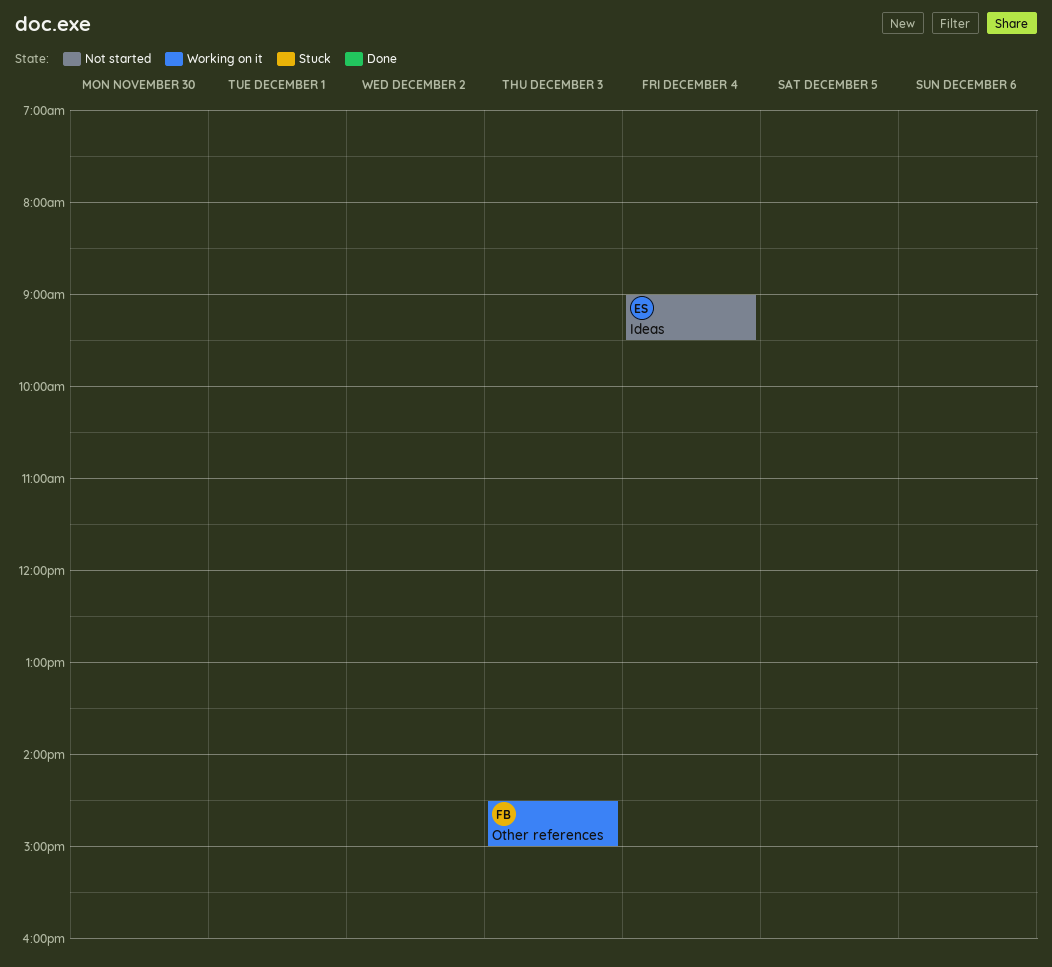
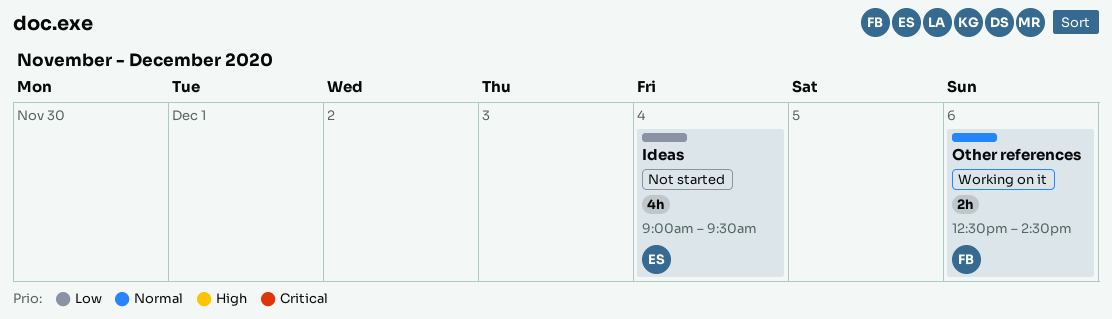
Other references, day: Dec 3 -> Dec 6
Other references, begins: 14:30 -> 12:30
Other references, ends: 15:00 -> 14:30

